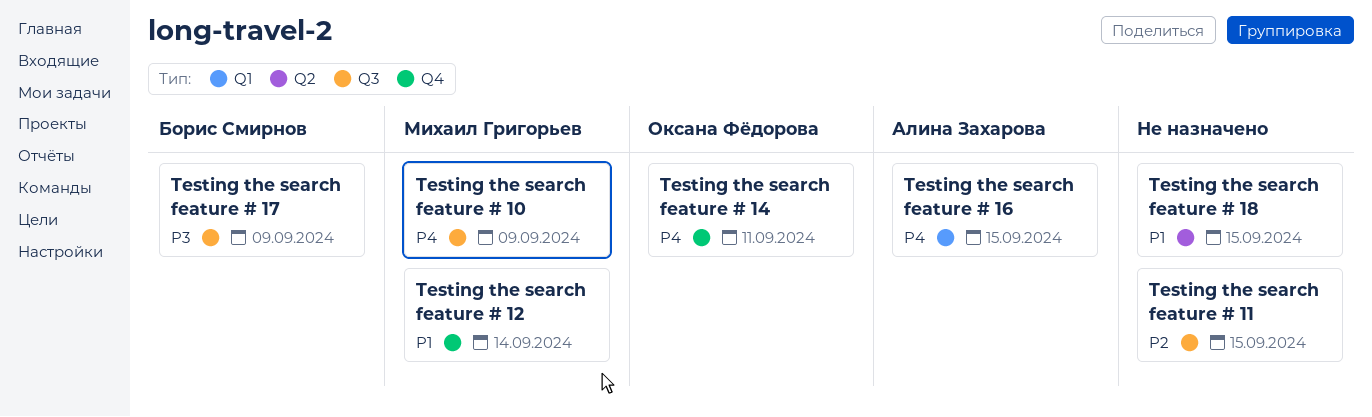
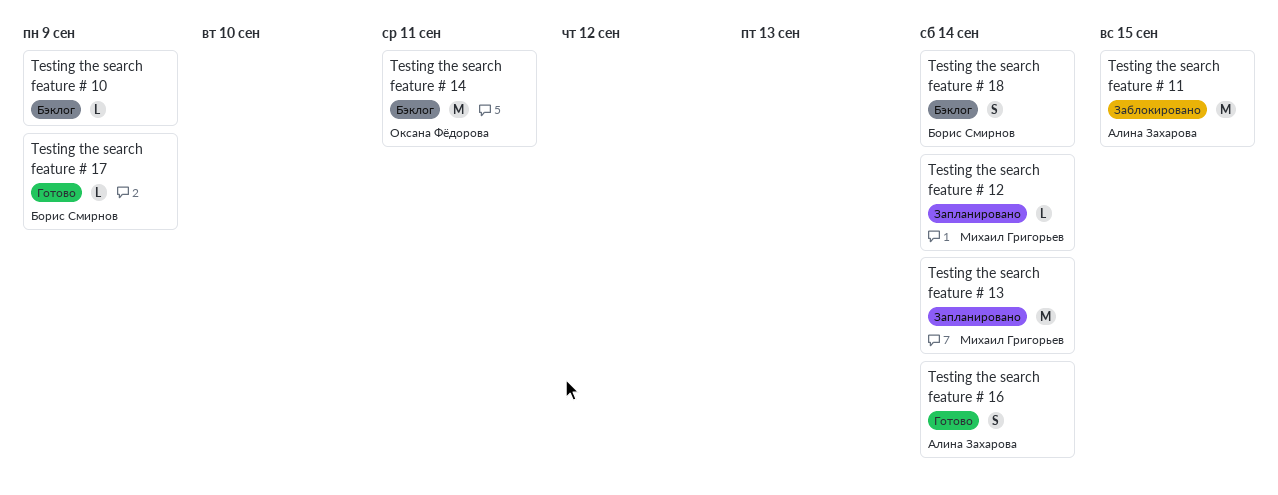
Testing the search feature # 10, owner: Михаил Григорьев -> none
Testing the search feature # 11, owner: none -> Алина Захарова
Testing the search feature # 13: none -> present
Testing the search feature # 16, due: Sep 15 -> Sep 14
Testing the search feature # 18, owner: none -> Борис Смирнов
Testing the search feature # 18, due: Sep 15 -> Sep 14

